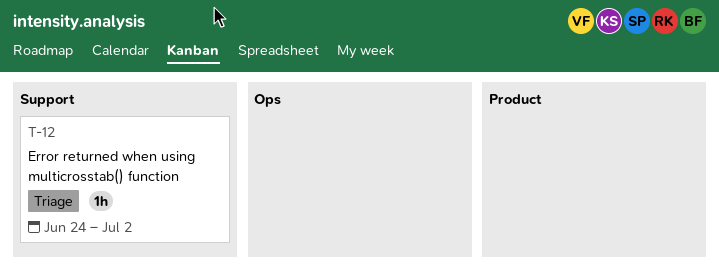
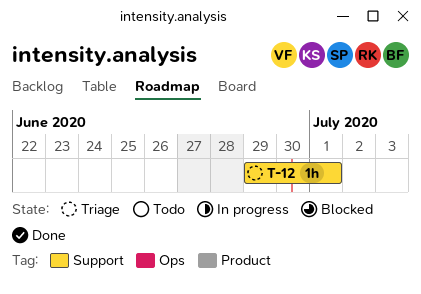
T-12, start: Jun 24 -> Jun 29
T-12, due: Jul 2 -> Jul 1

